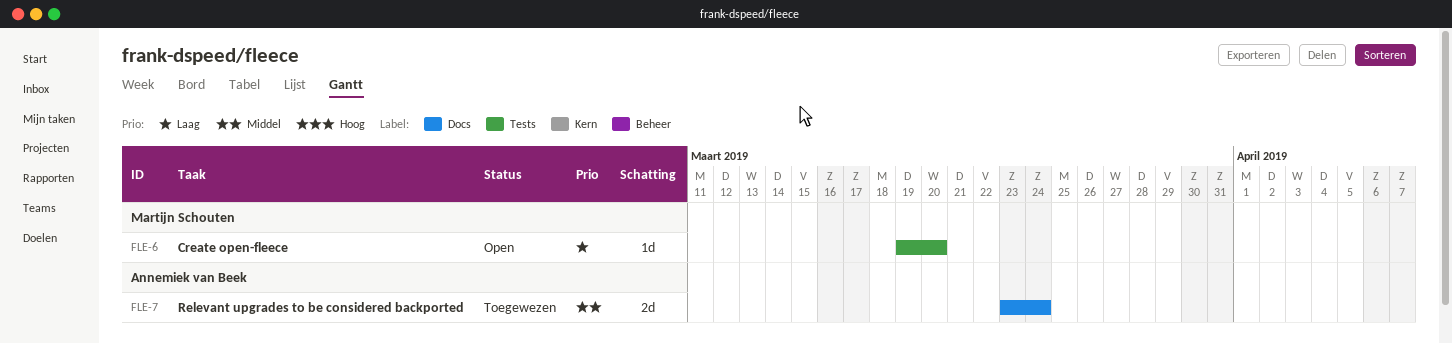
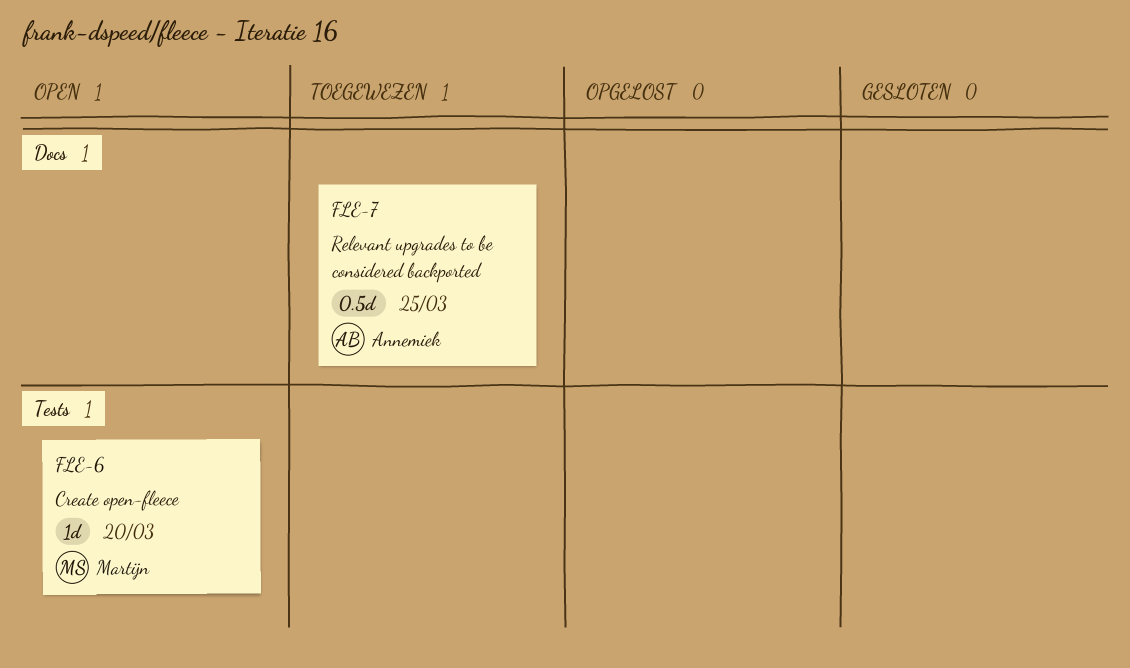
FLE-7, estimate: 2d -> 0.5d
FLE-7, due: Mar 24 -> Mar 25

